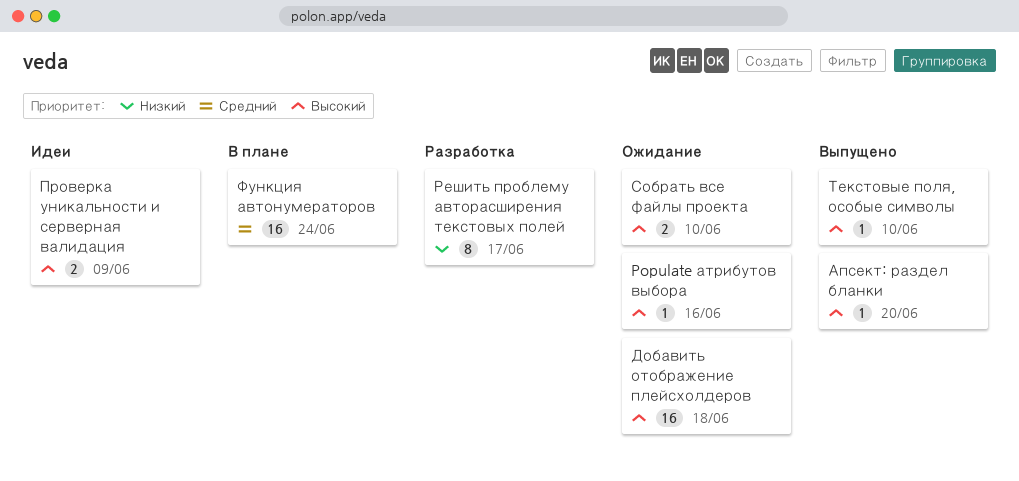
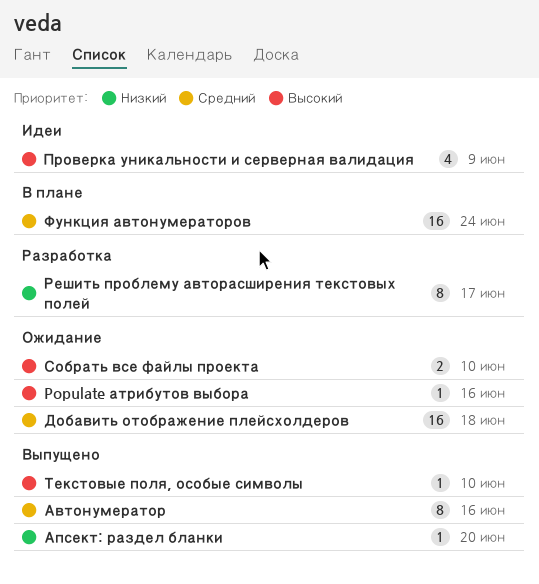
Автонумератор: none -> present
Апсект: раздел бланки, priority: Высокий -> Низкий
Добавить отображение плейсхолдеров, priority: Высокий -> Средний
Проверка уникальности и серверная валидация, estimate: 2 -> 4

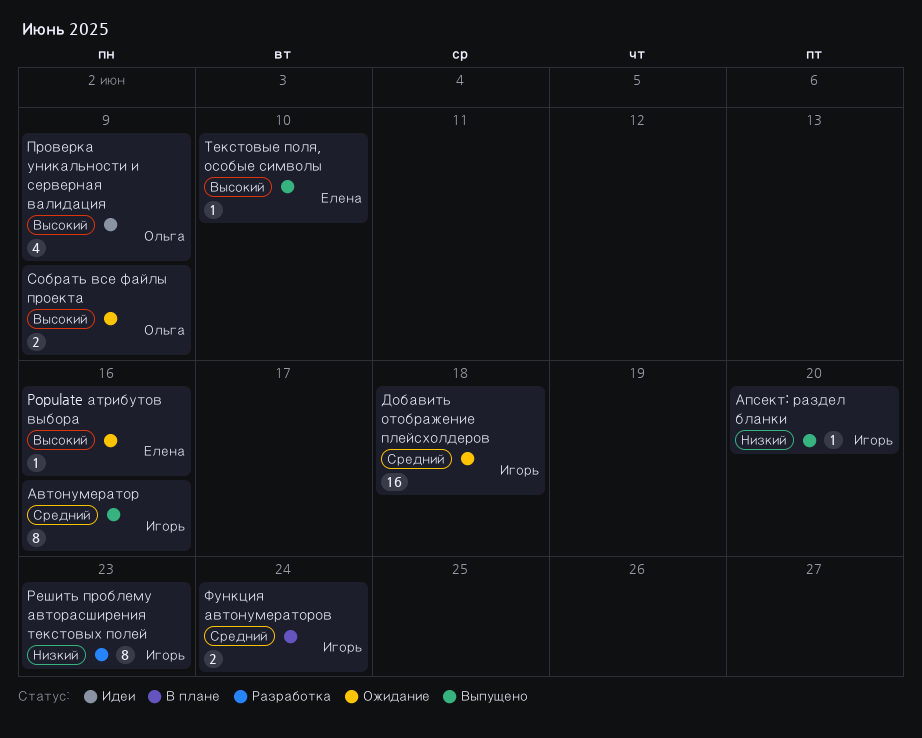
Решить проблему авторасширения текстовых полей, due: Jun 17 -> Jun 23
Собрать все файлы проекта, due: Jun 10 -> Jun 9
Функция автонумераторов, estimate: 16 -> 2

